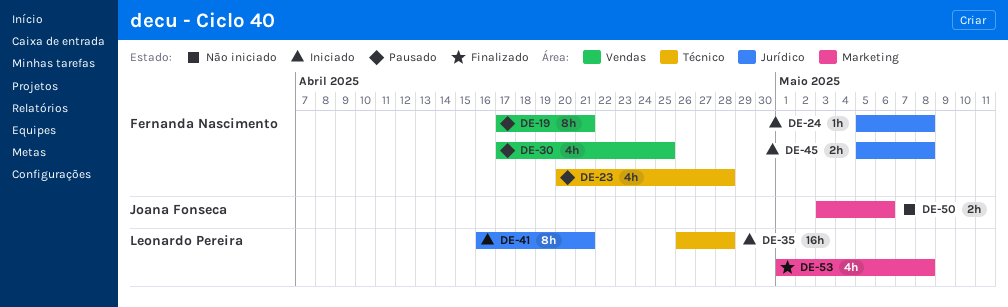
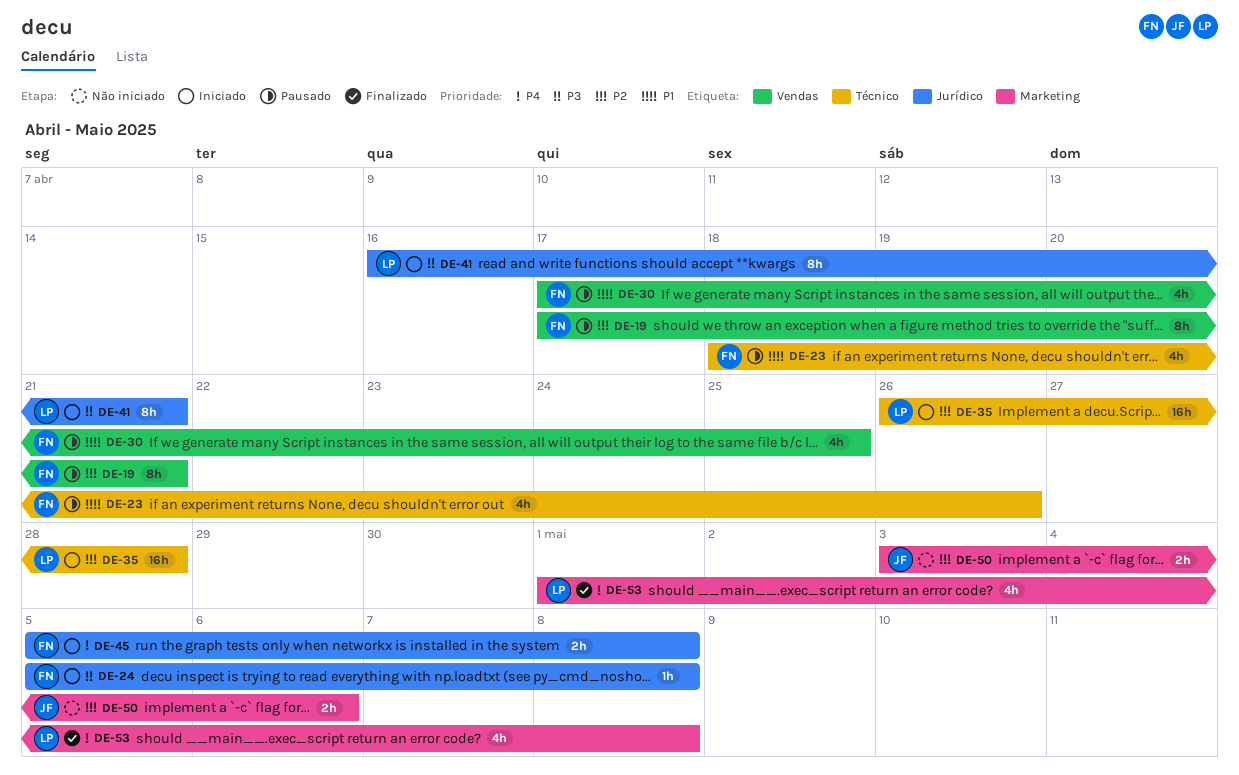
DE-23, start: Apr 20 -> Apr 18
DE-23, due: Apr 28 -> Apr 26

